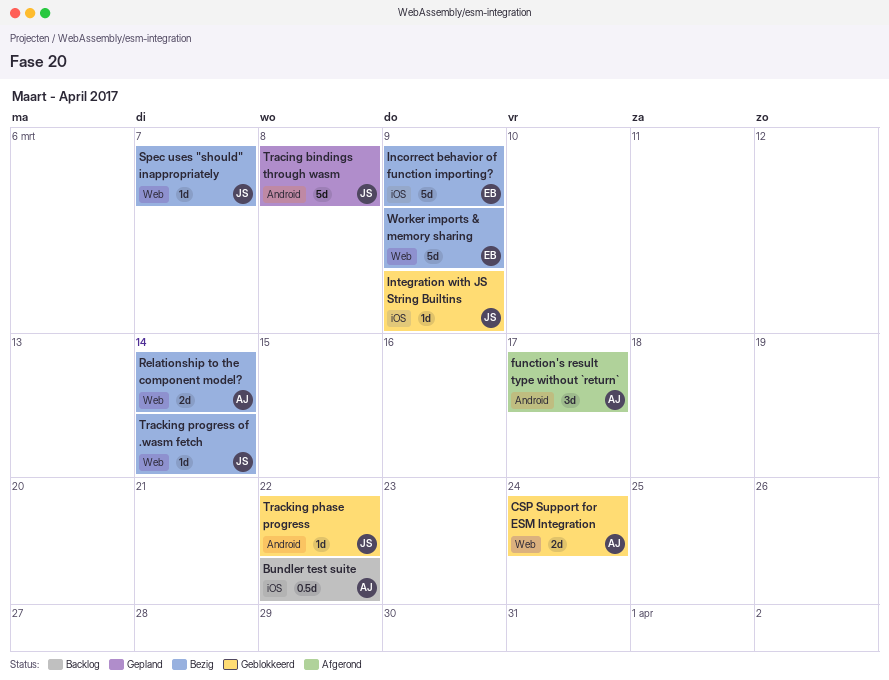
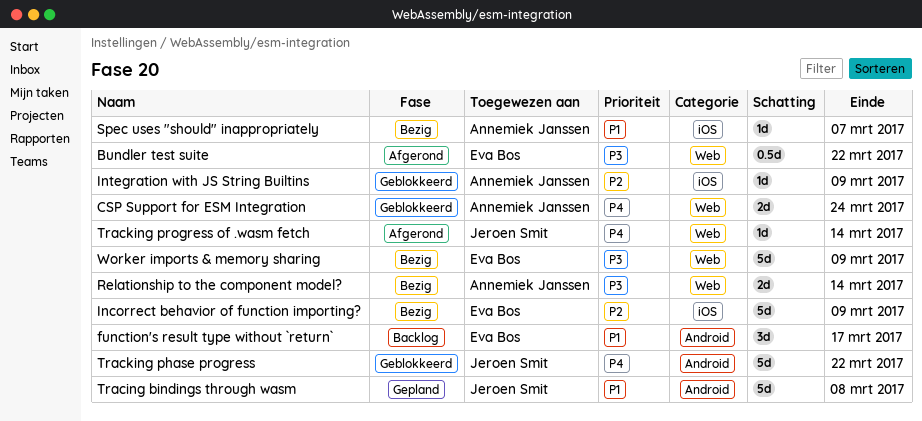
Bundler test suite, status: Backlog -> Afgerond
Bundler test suite, owner: Annemiek Janssen -> Eva Bos
Bundler test suite, label: iOS -> Web
function's result type without `return`, status: Afgerond -> Backlog
function's result type without `return`, owner: Annemiek Janssen -> Eva Bos
Integration with JS String Builtins, owner: Jeroen Smit -> Annemiek Janssen
Spec uses "should" inappropriately, owner: Jeroen Smit -> Annemiek Janssen
Spec uses "should" inappropriately, label: Web -> iOS
Tracking phase progress, estimate: 1d -> 5d
Tracking progress of .wasm fetch, status: Bezig -> Afgerond

